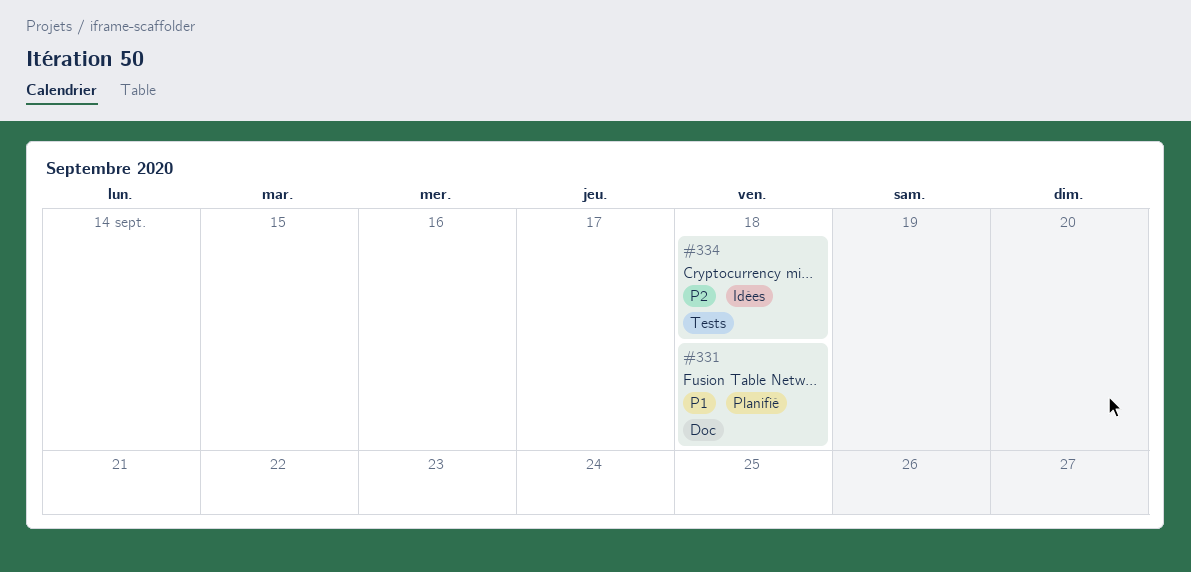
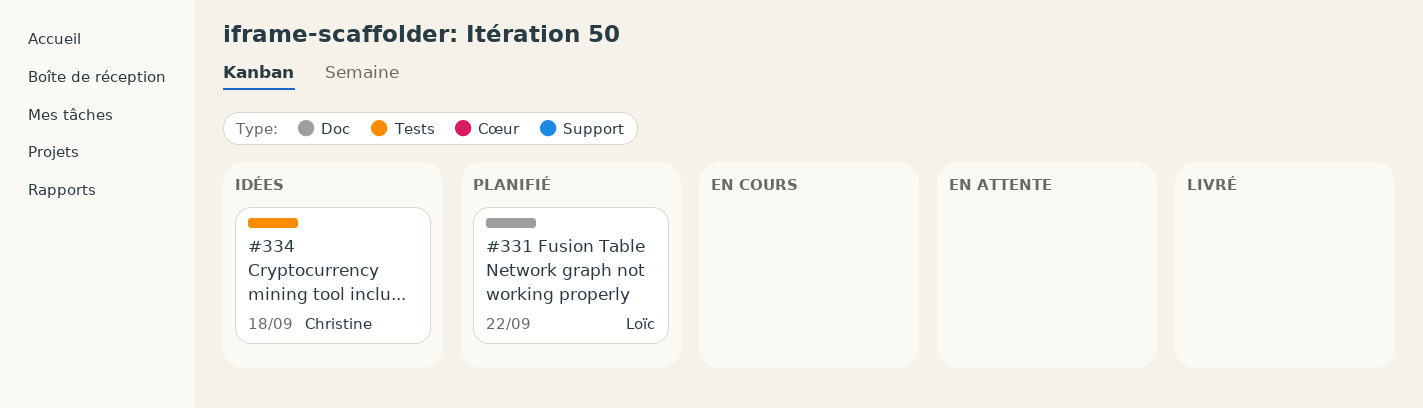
#331, due: Sep 18 -> Sep 22

